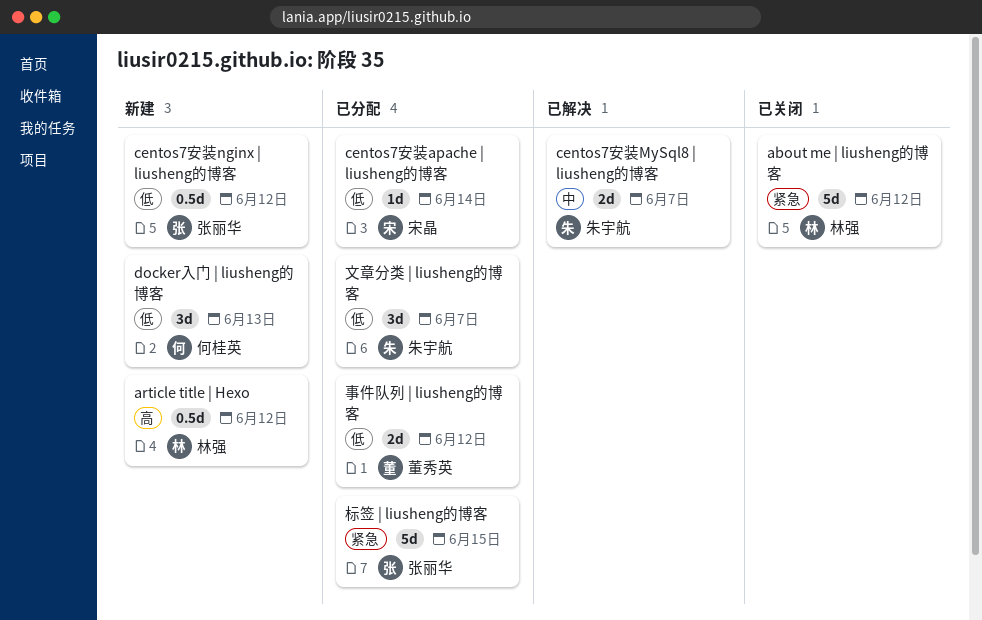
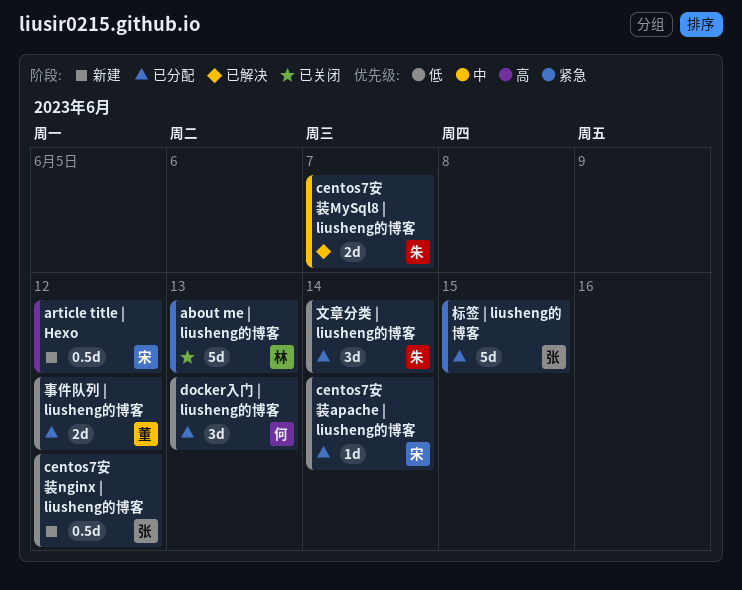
about me | liusheng的博客, due: Jun 12 -> Jun 13
article title | Hexo, owner: 林强 -> 宋晶
docker入门 | liusheng的博客, status: 新建 -> 已分配
文章分类 | liusheng的博客, due: Jun 7 -> Jun 14

